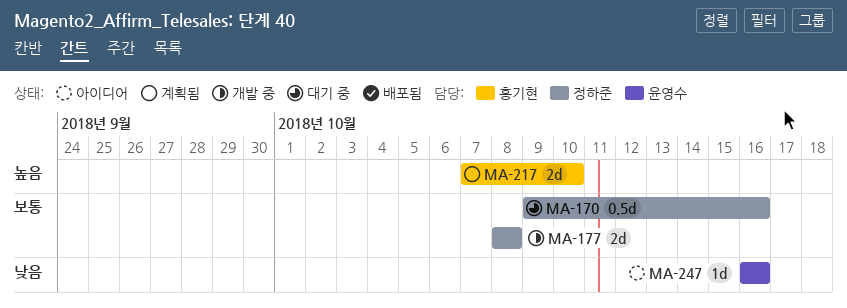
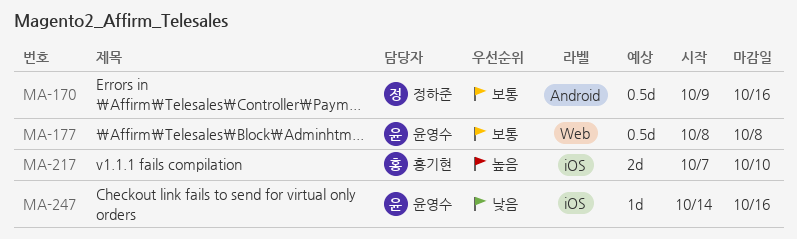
MA-177, owner: 정하준 -> 윤영수
MA-177, estimate: 2d -> 0.5d
MA-247, start: Oct 16 -> Oct 14

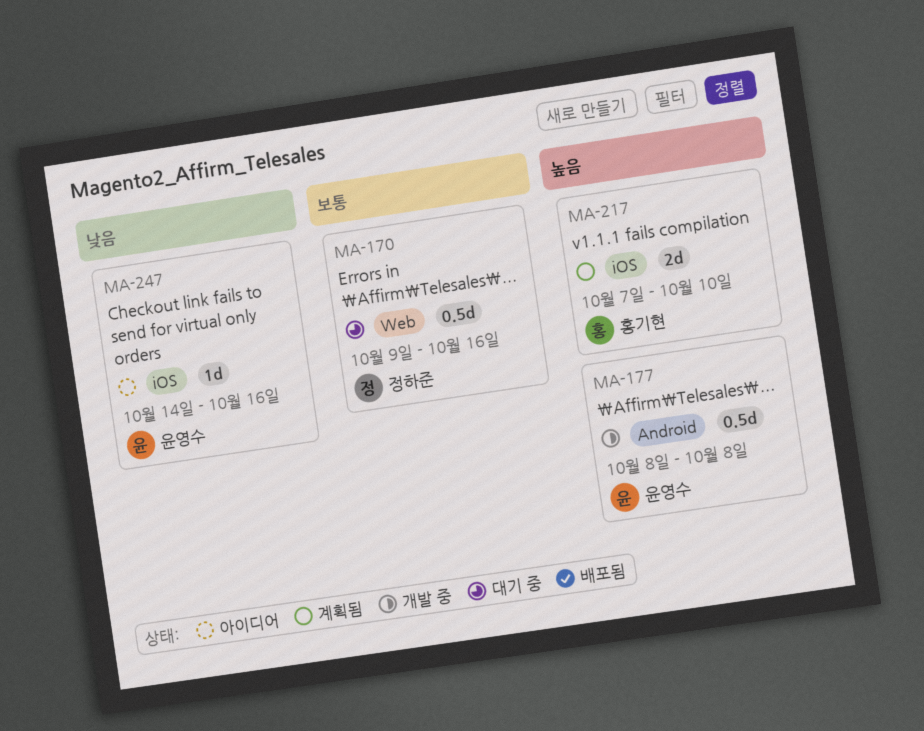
MA-170, label: Android -> Web
MA-177, priority: 보통 -> 높음
MA-177, label: Web -> Android

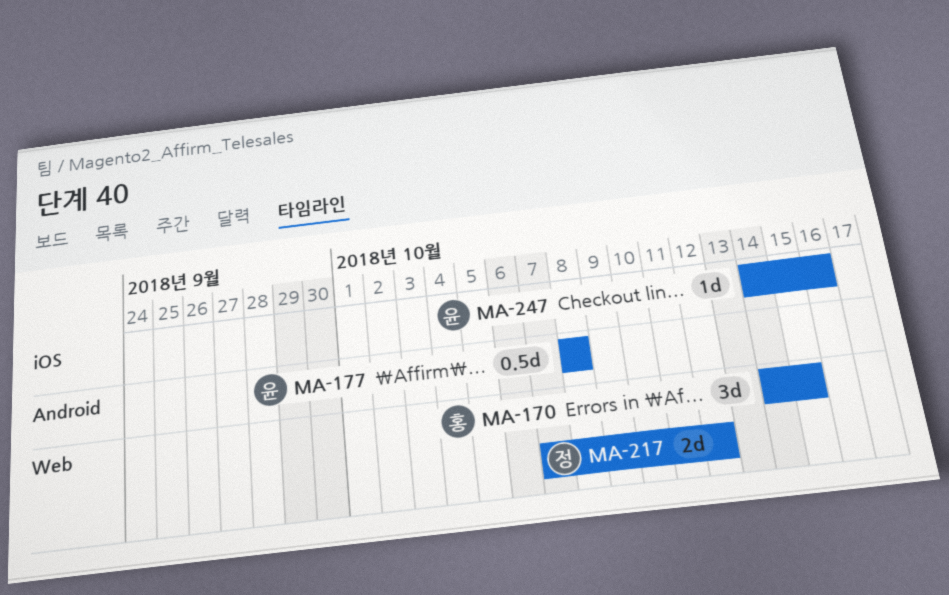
MA-170, owner: 정하준 -> 홍기현
MA-170, estimate: 0.5d -> 3d
MA-170, start: Oct 9 -> Oct 14
MA-170, due: Oct 16 -> Oct 15
MA-217, owner: 홍기현 -> 정하준
MA-217, label: iOS -> Web
MA-217, due: Oct 10 -> Oct 12

